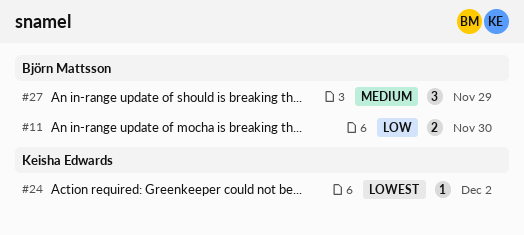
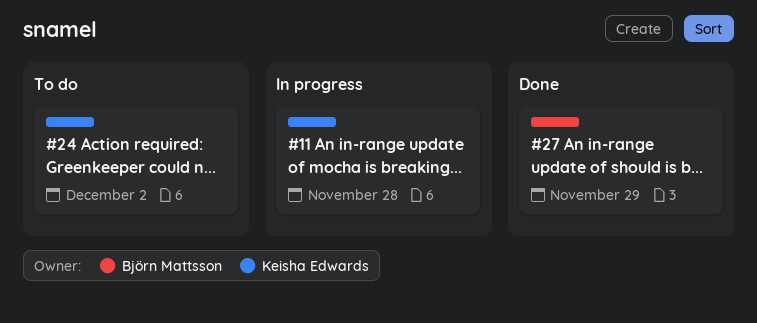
#11, owner: Björn Mattsson -> Keisha Edwards
#11, due: Nov 30 -> Nov 28

